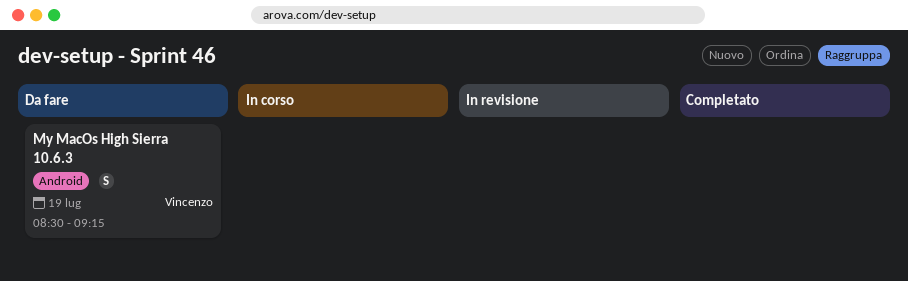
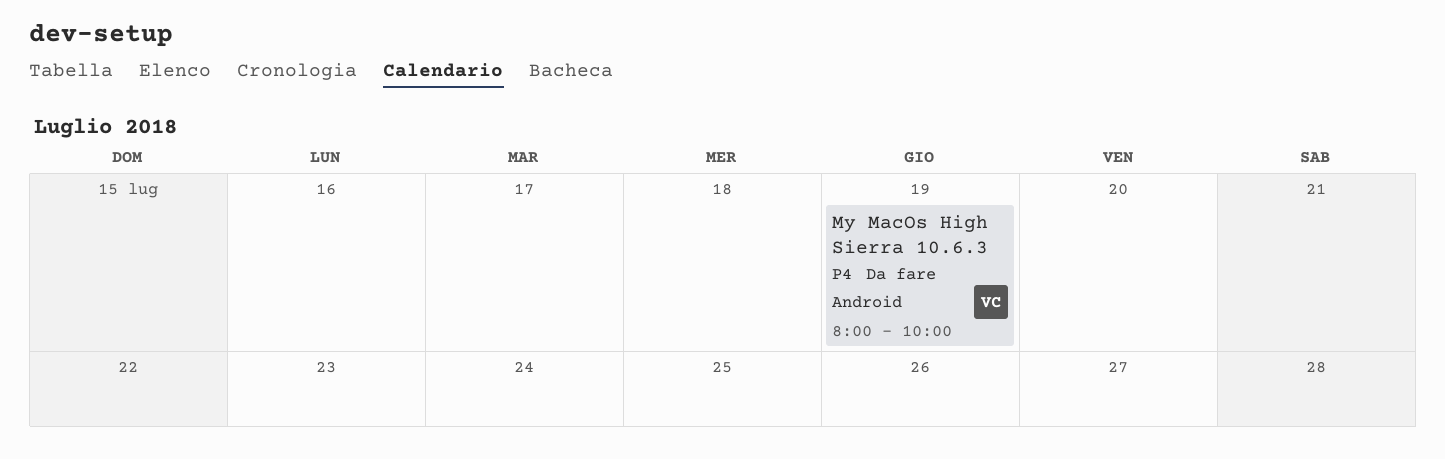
My MacOs High Sierra 10.6.3, begins: 08:30 -> 08:00
My MacOs High Sierra 10.6.3, ends: 09:15 -> 10:00

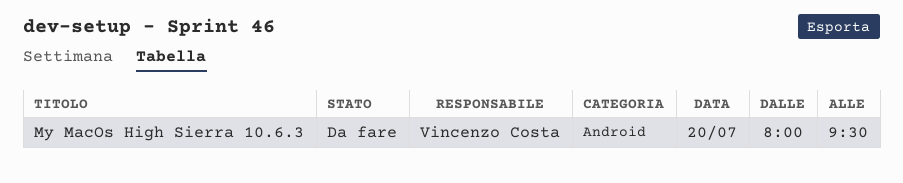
My MacOs High Sierra 10.6.3, day: Jul 19 -> Jul 20
My MacOs High Sierra 10.6.3, ends: 10:00 -> 09:30

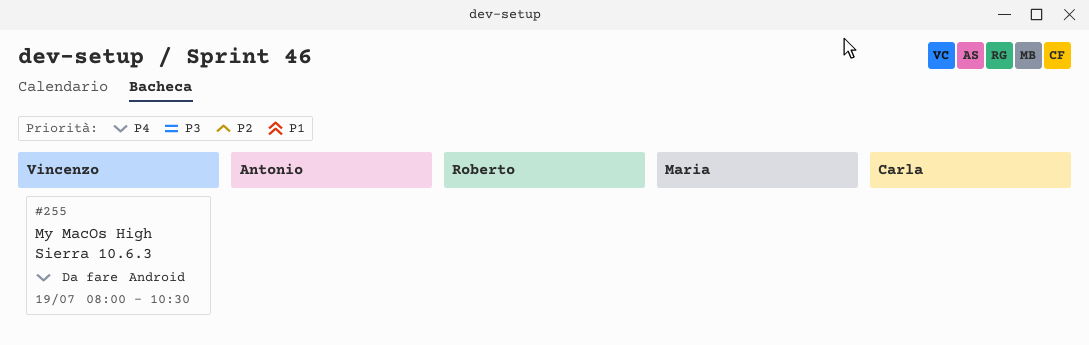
My MacOs High Sierra 10.6.3, day: Jul 20 -> Jul 19
My MacOs High Sierra 10.6.3, ends: 09:30 -> 10:30

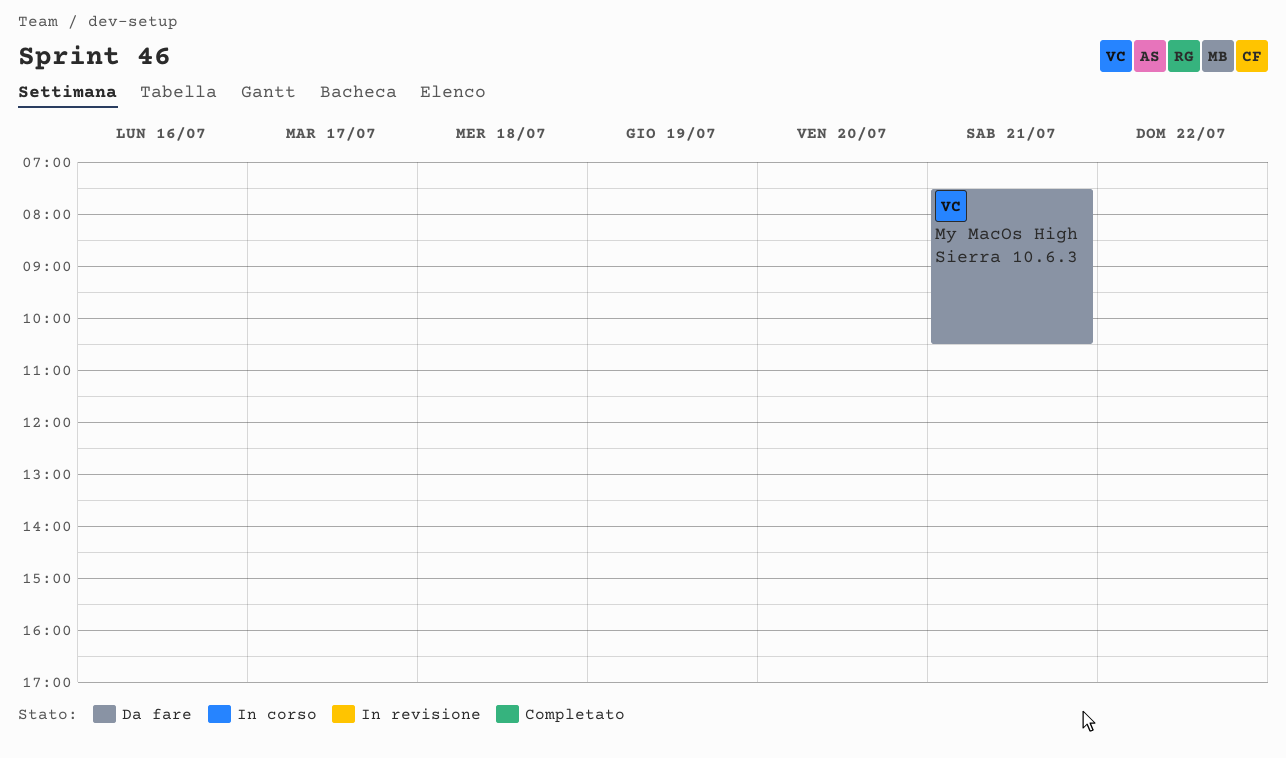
My MacOs High Sierra 10.6.3, day: Jul 19 -> Jul 21
My MacOs High Sierra 10.6.3, begins: 08:00 -> 07:30

